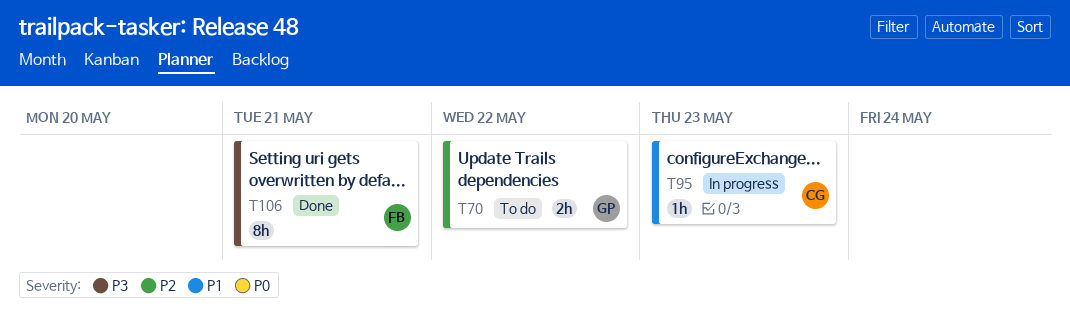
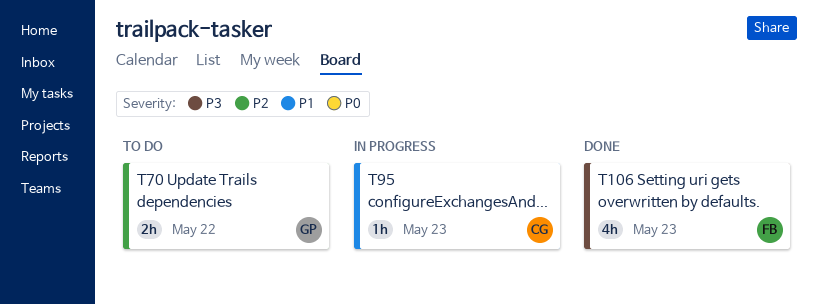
T106, estimate: 8h -> 4h
T106, due: May 21 -> May 23

